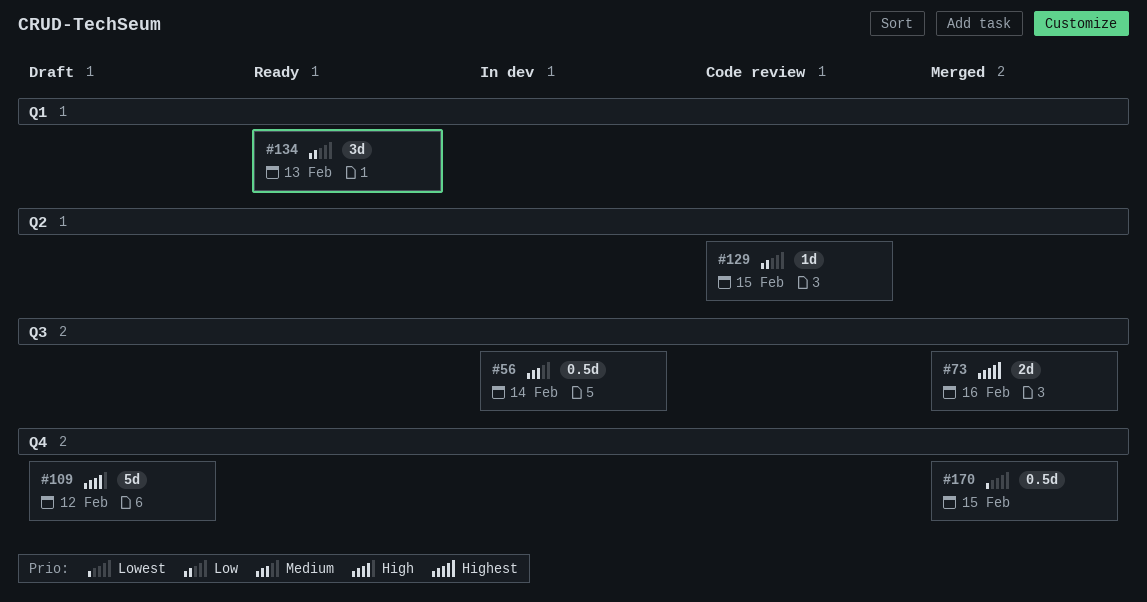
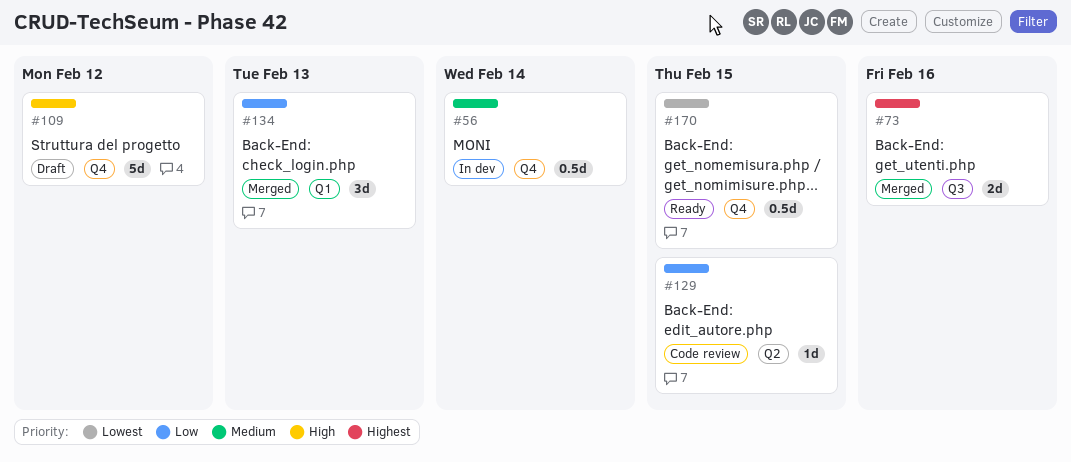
#56, label: Q3 -> Q4
#134, status: Ready -> Merged
#170, status: Merged -> Ready

